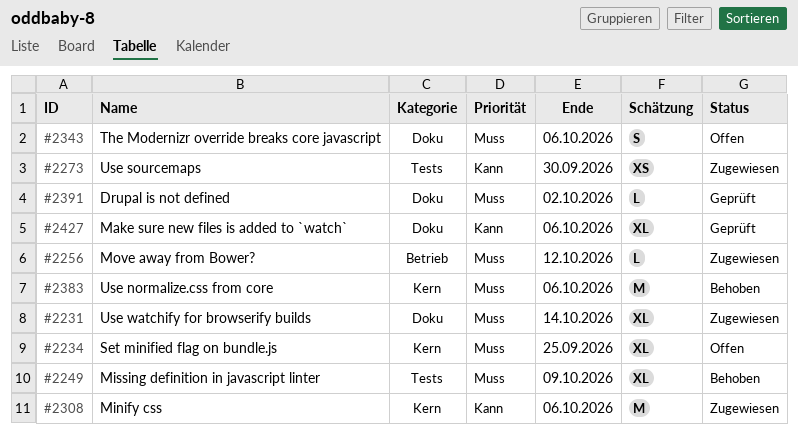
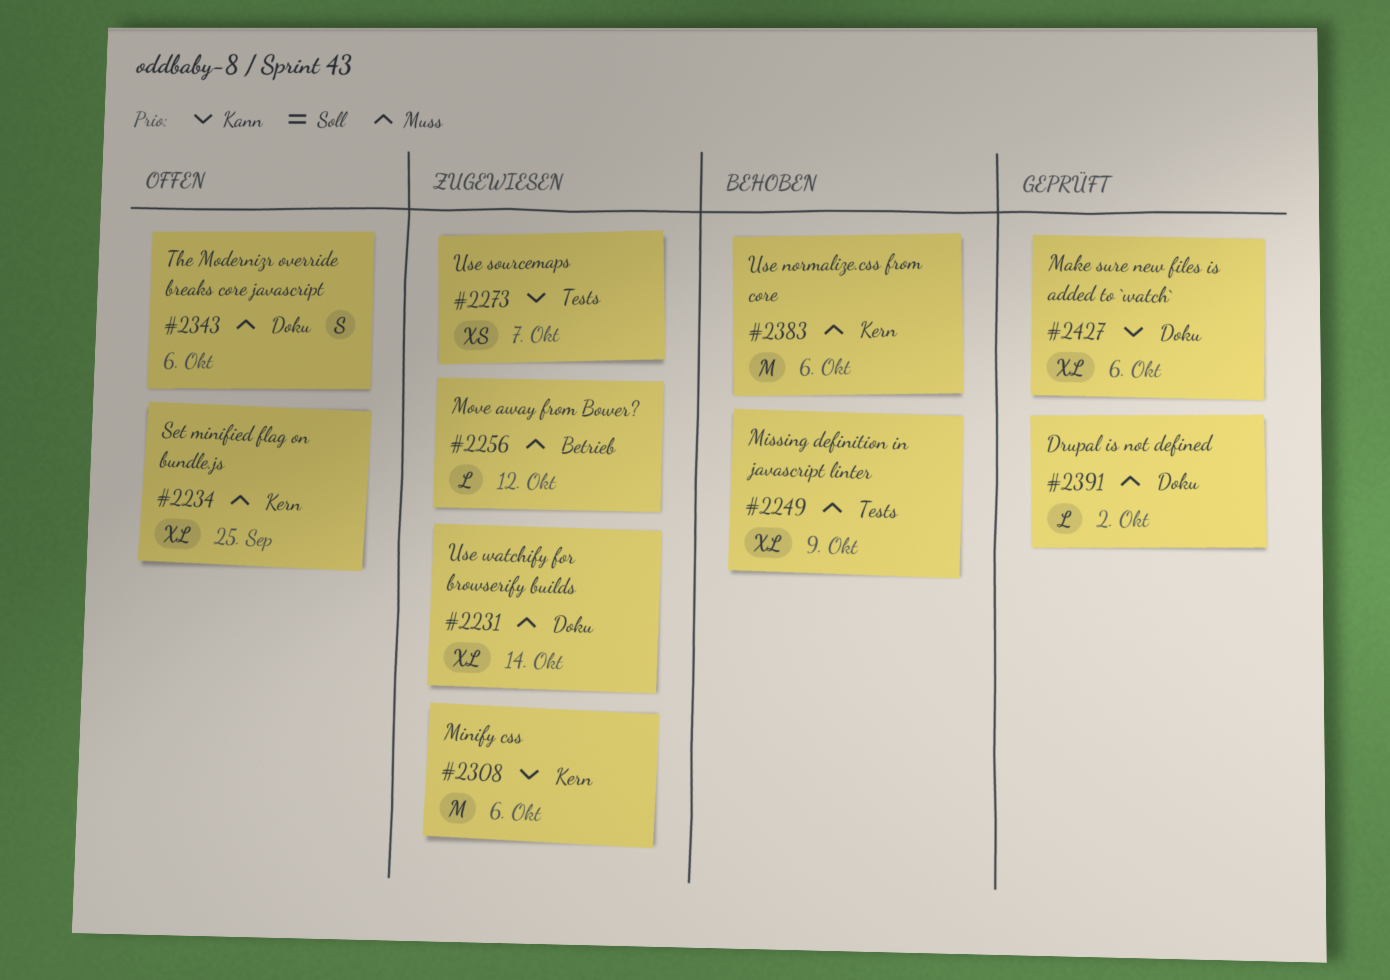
#2273, due: Sep 30 -> Oct 7

